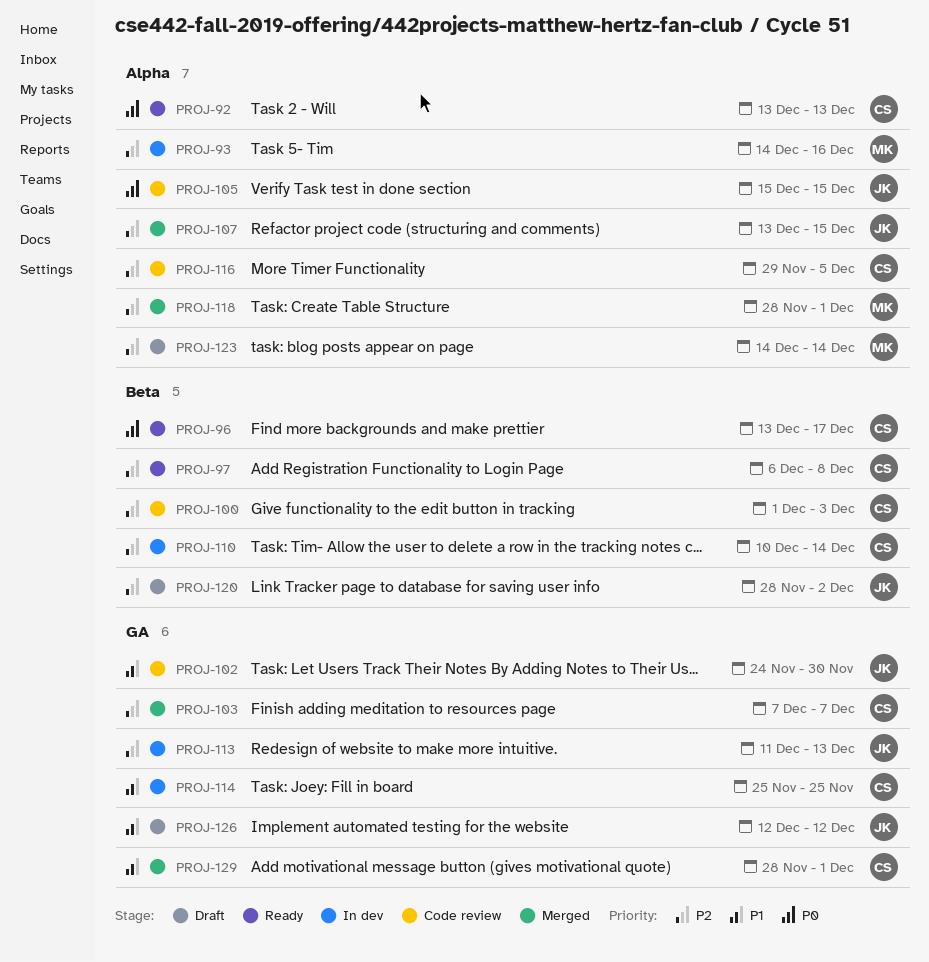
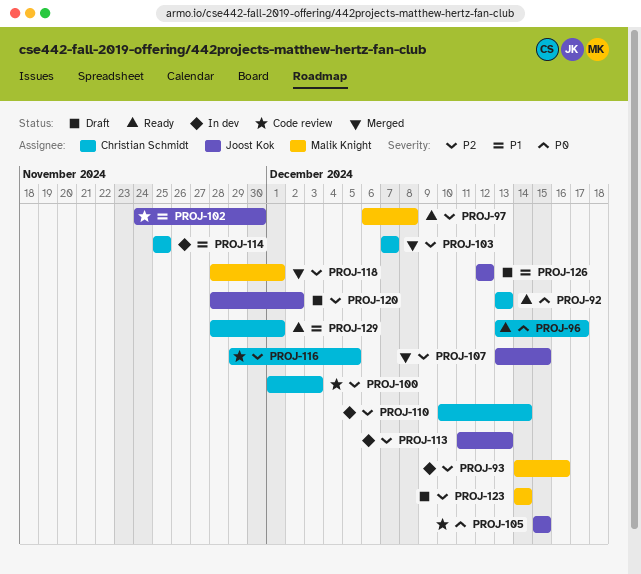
PROJ-97, owner: Christian Schmidt -> Malik Knight
PROJ-129, status: Merged -> Ready

